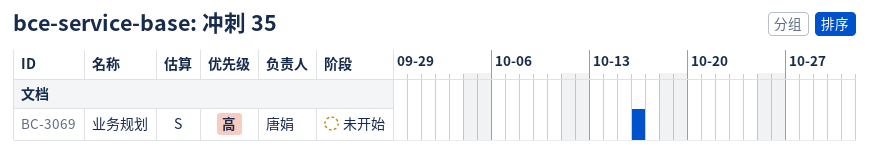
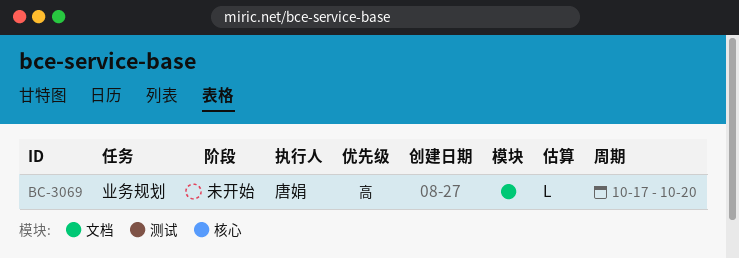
BC-3069, estimate: S -> L
BC-3069, start: Oct 16 -> Oct 17
BC-3069, due: Oct 16 -> Oct 20

